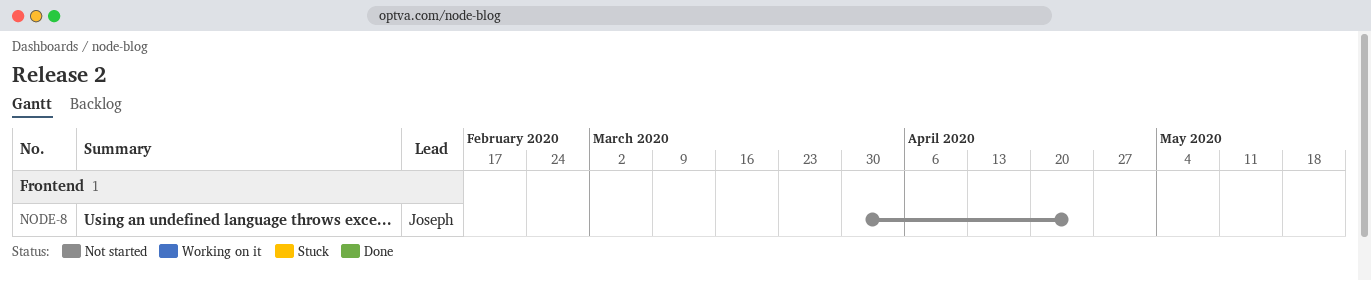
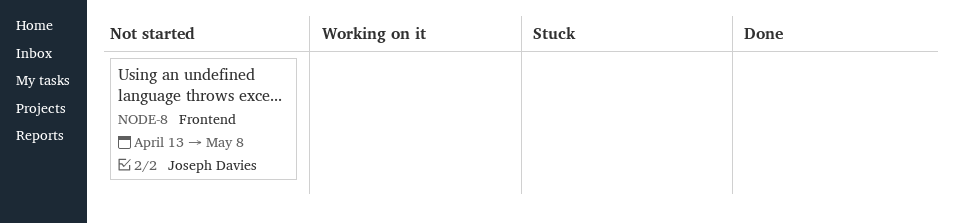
NODE-8, start: Mar 30 -> Apr 13
NODE-8, due: Apr 24 -> May 8

